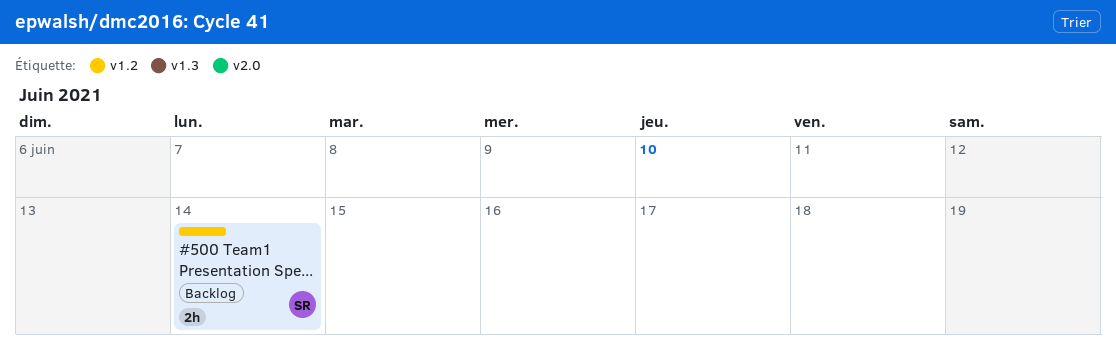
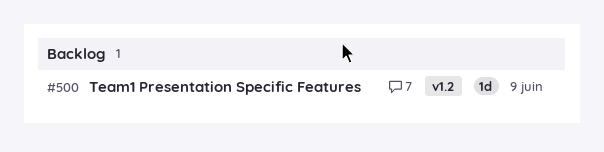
#500, estimate: 2h -> 1d
#500, due: Jun 14 -> Jun 9

